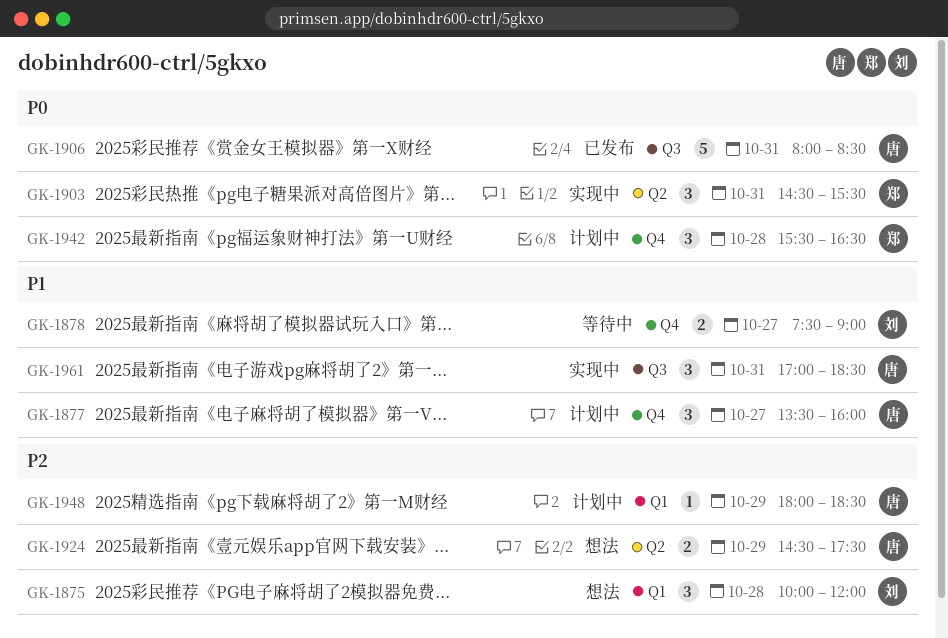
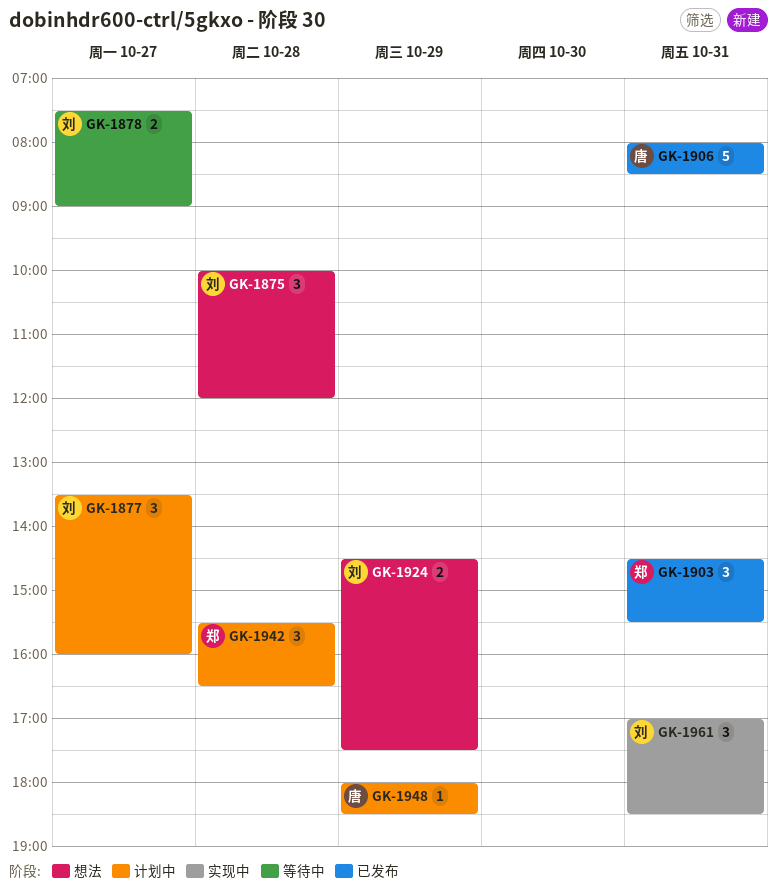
GK-1877, owner: 唐 -> 刘
GK-1903, status: 实现中 -> 已发布
GK-1924, owner: 唐 -> 刘
GK-1961, owner: 唐 -> 刘

